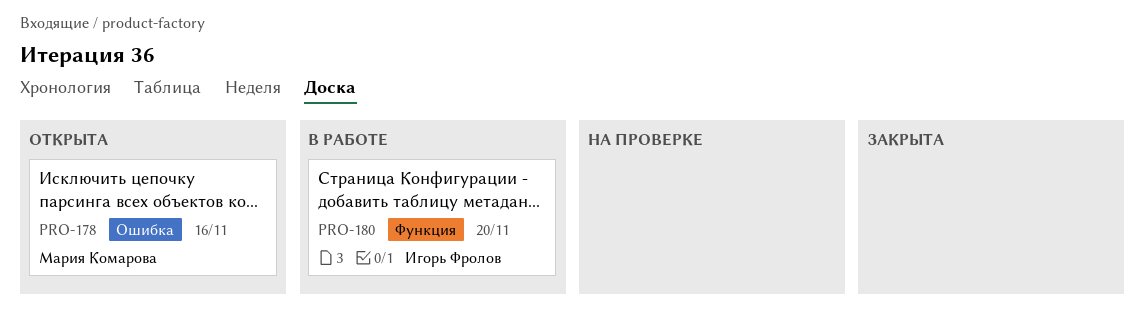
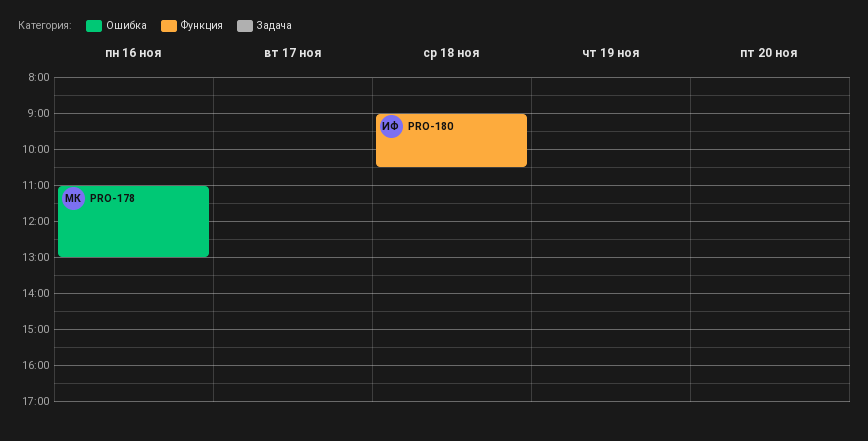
PRO-180, day: Nov 20 -> Nov 18

